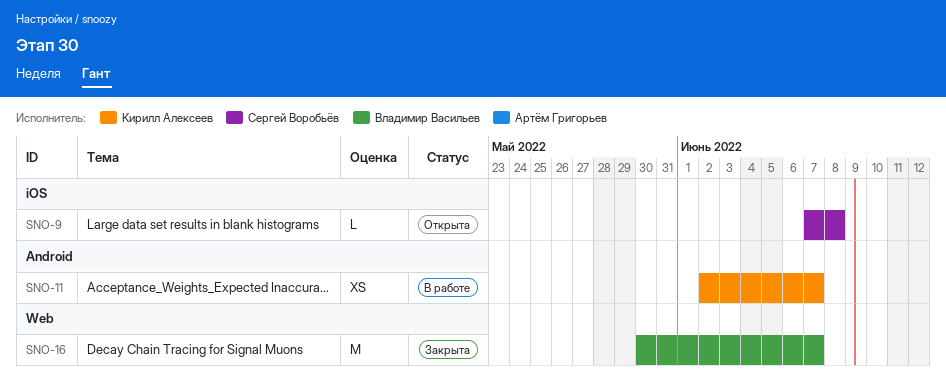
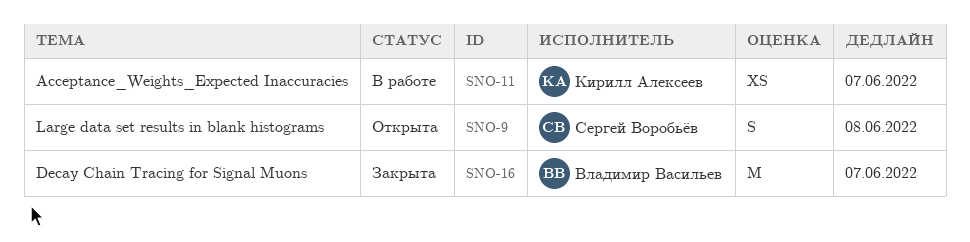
SNO-9, estimate: L -> S

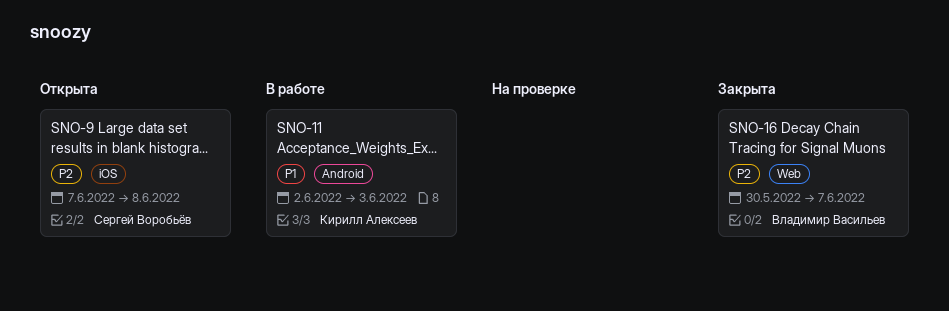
SNO-11, due: Jun 7 -> Jun 3

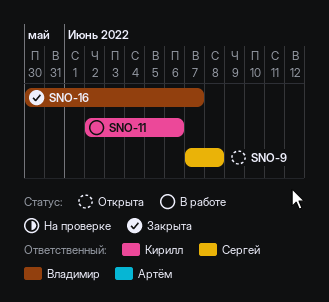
SNO-11, due: Jun 3 -> Jun 6

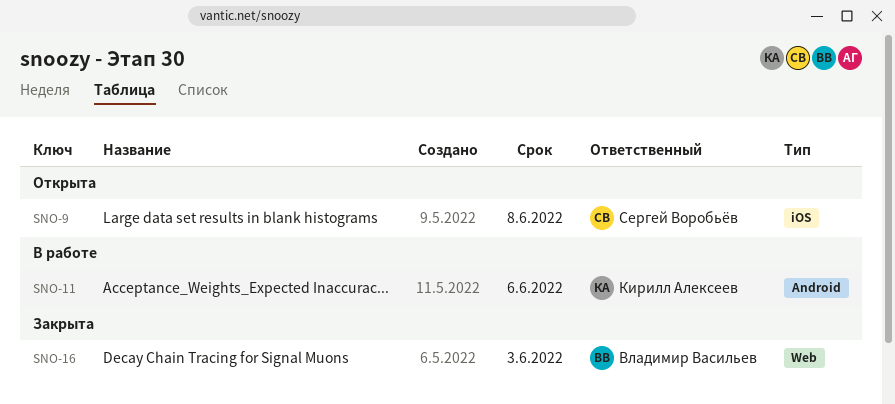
SNO-16, due: Jun 7 -> Jun 3

